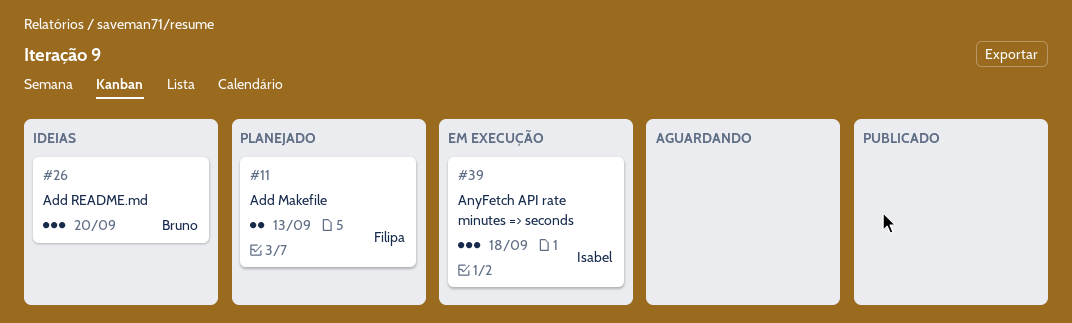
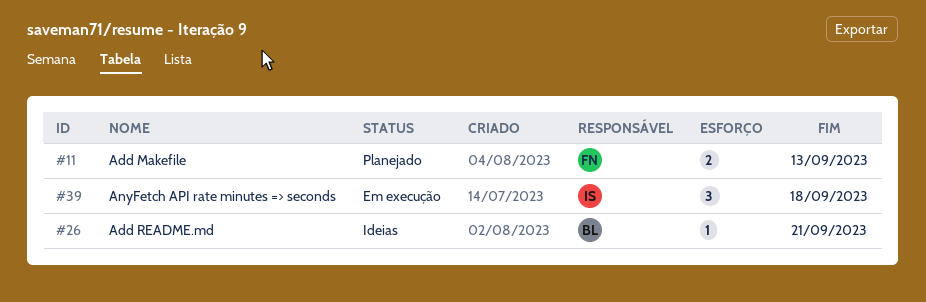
#26, estimate: 3 -> 1
#26, due: Sep 20 -> Sep 21

